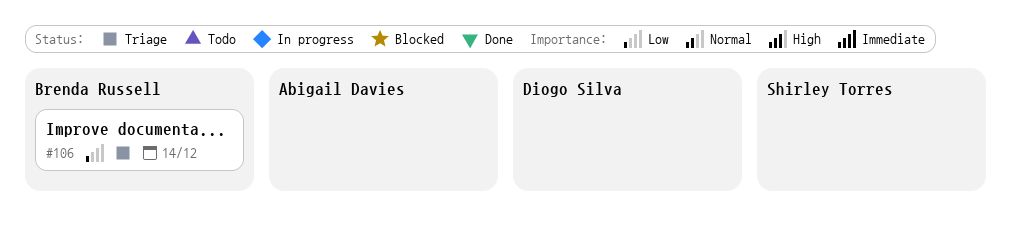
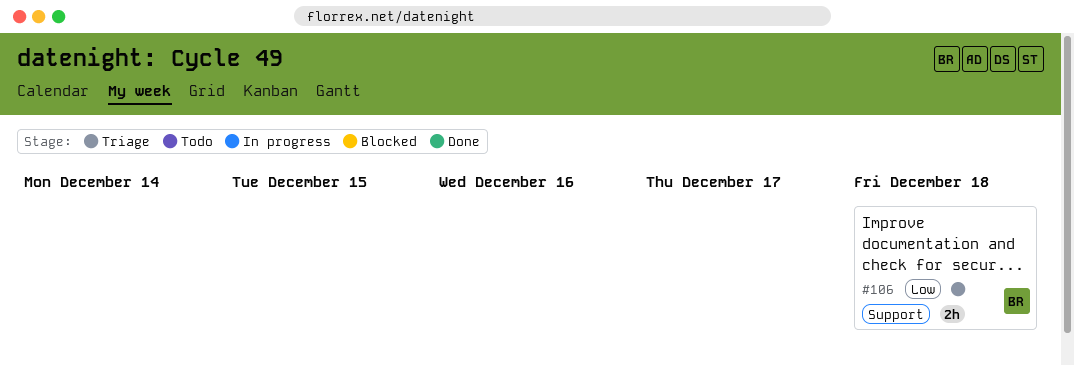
#106, due: Dec 14 -> Dec 18

